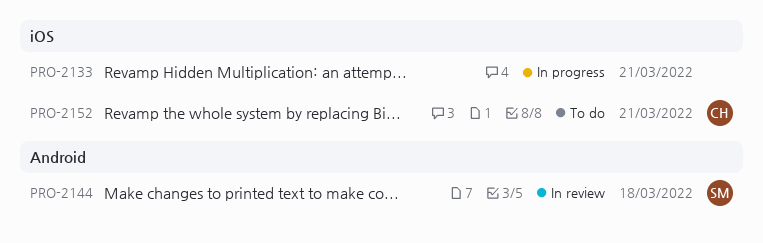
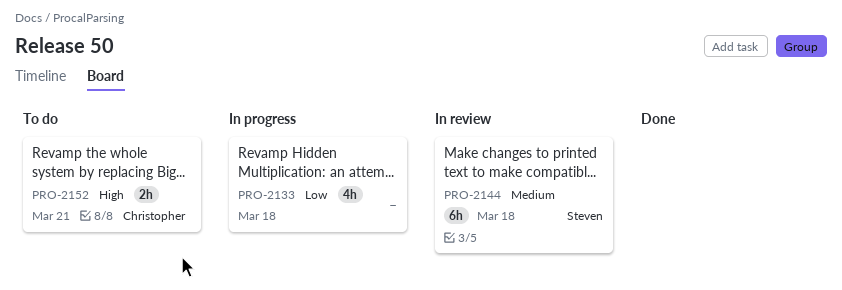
PRO-2133, due: Mar 21 -> Mar 18

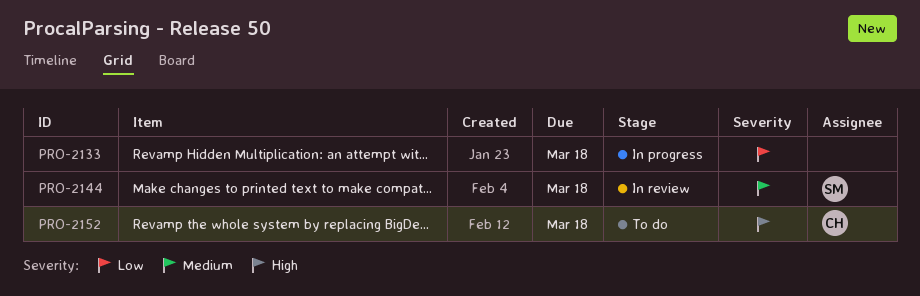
PRO-2152, due: Mar 21 -> Mar 18

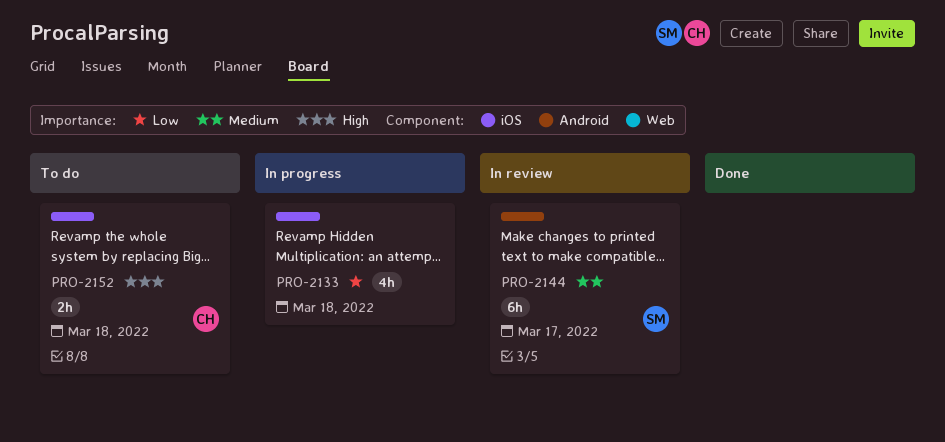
PRO-2144, due: Mar 18 -> Mar 17

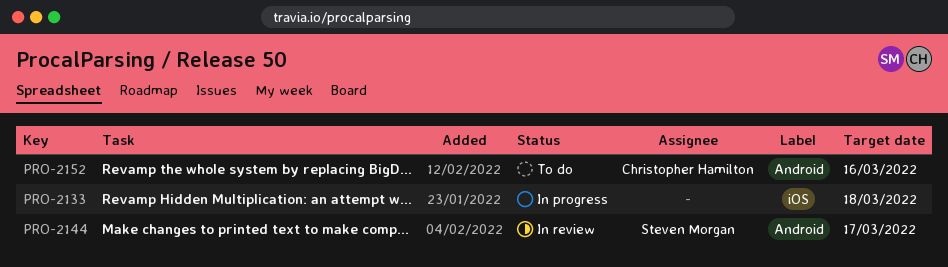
PRO-2152, label: iOS -> Android
PRO-2152, due: Mar 18 -> Mar 16

